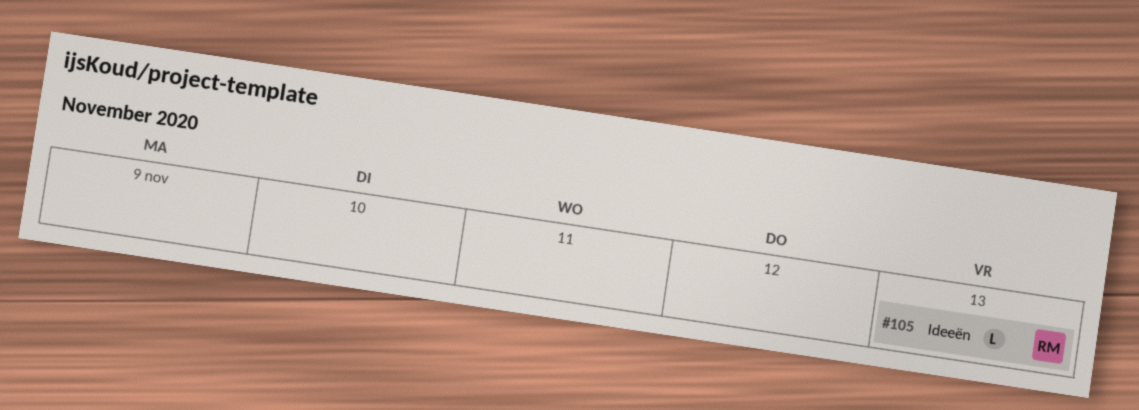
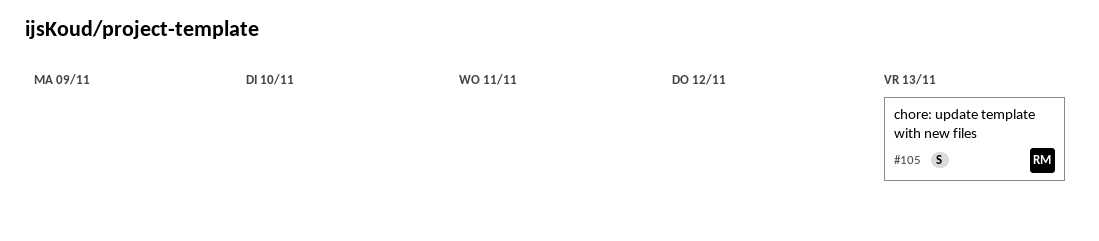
#105, estimate: L -> S

